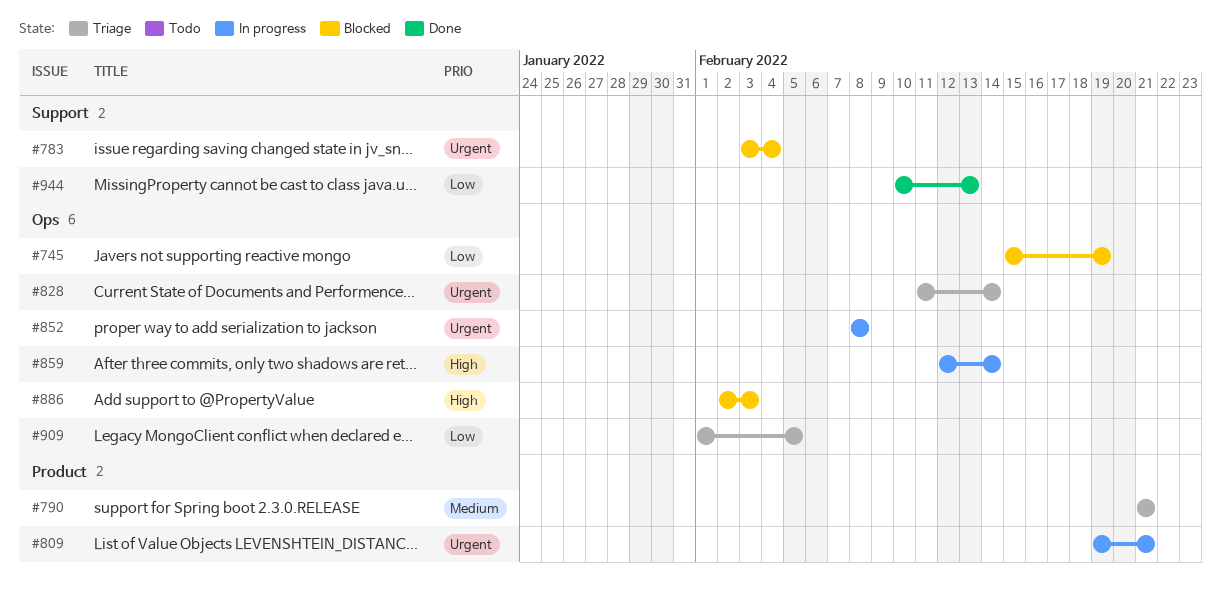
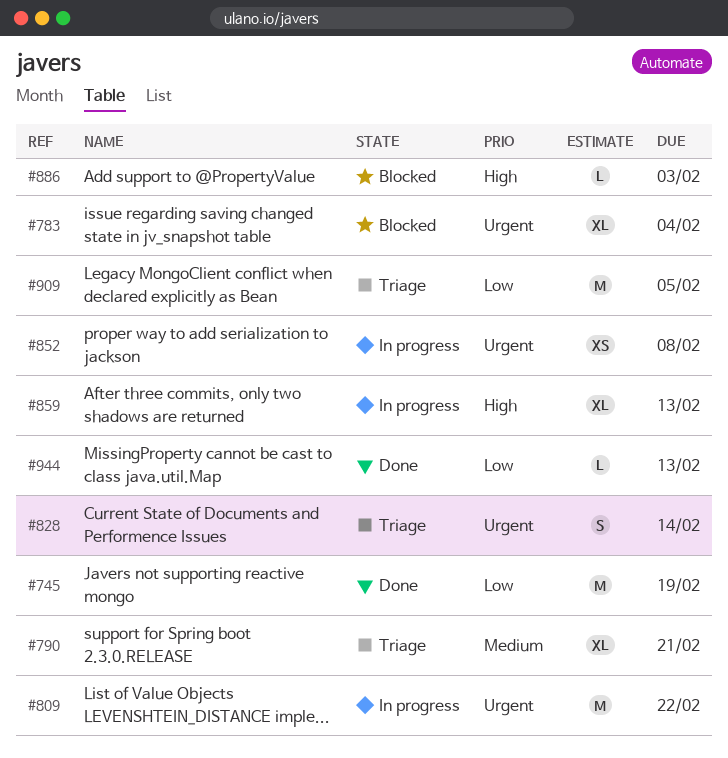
#745, status: Blocked -> Done
#809, due: Feb 21 -> Feb 22
#859, due: Feb 14 -> Feb 13

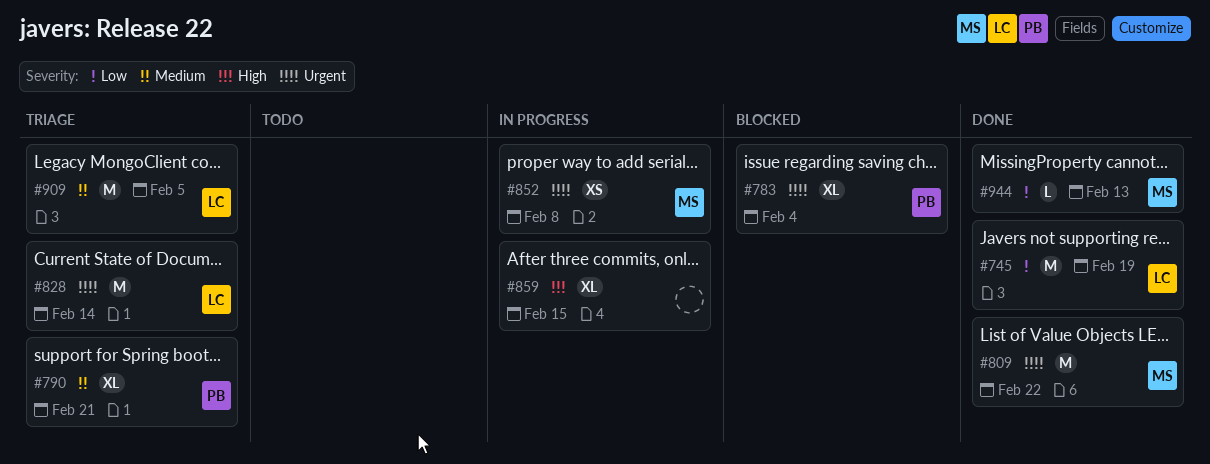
#809, status: In progress -> Done
#828, estimate: S -> M
#859, due: Feb 13 -> Feb 15
#886: present -> none
#909, priority: Low -> Medium

